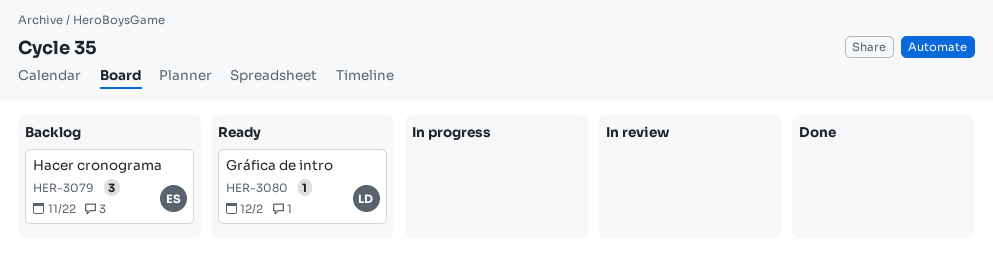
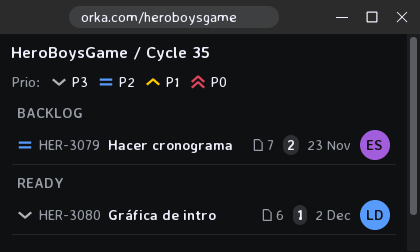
HER-3079, estimate: 3 -> 2
HER-3079, due: Nov 22 -> Nov 23

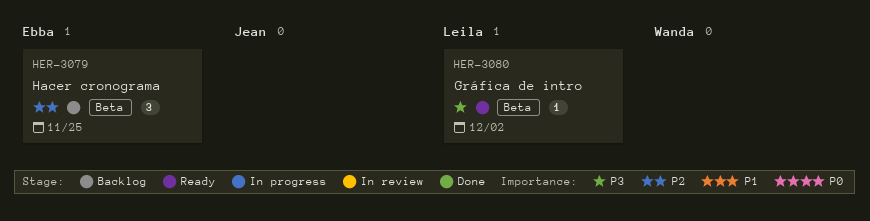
HER-3079, estimate: 2 -> 3
HER-3079, due: Nov 23 -> Nov 25

